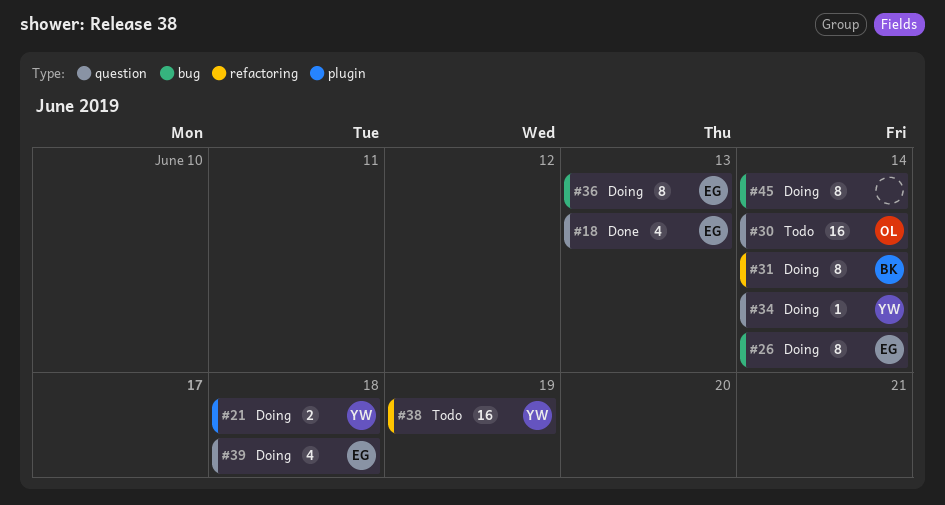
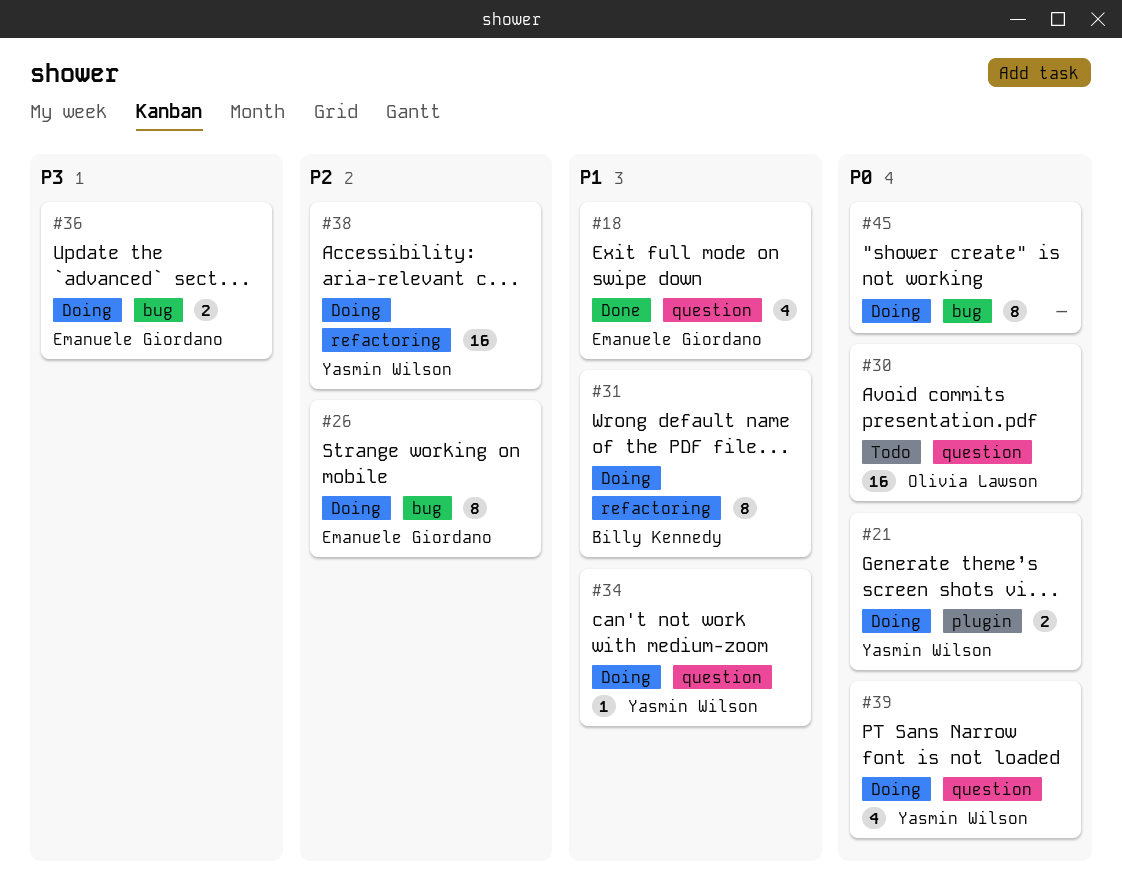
#36, estimate: 8 -> 2
#38, status: Todo -> Doing
#39, owner: Emanuele Giordano -> Yasmin Wilson

